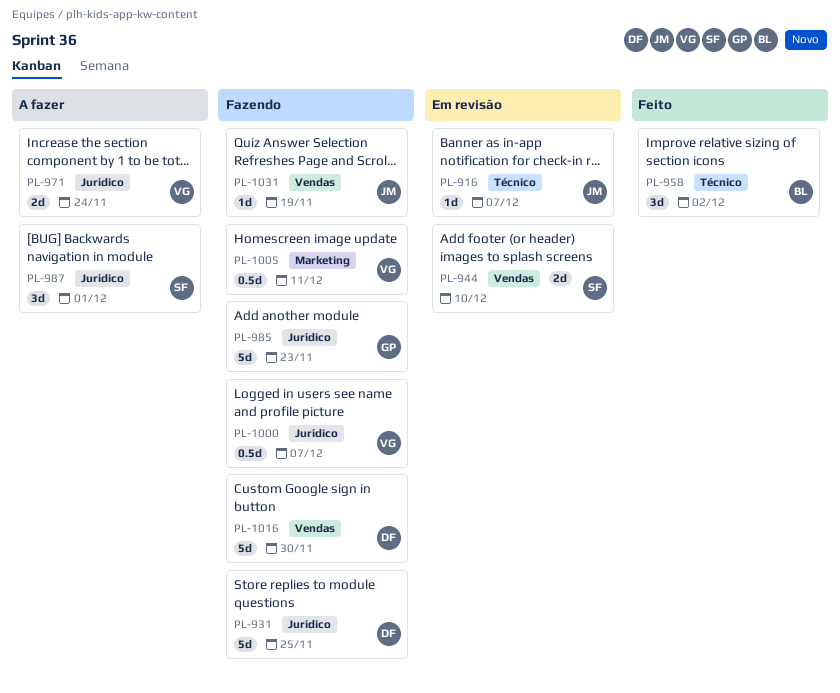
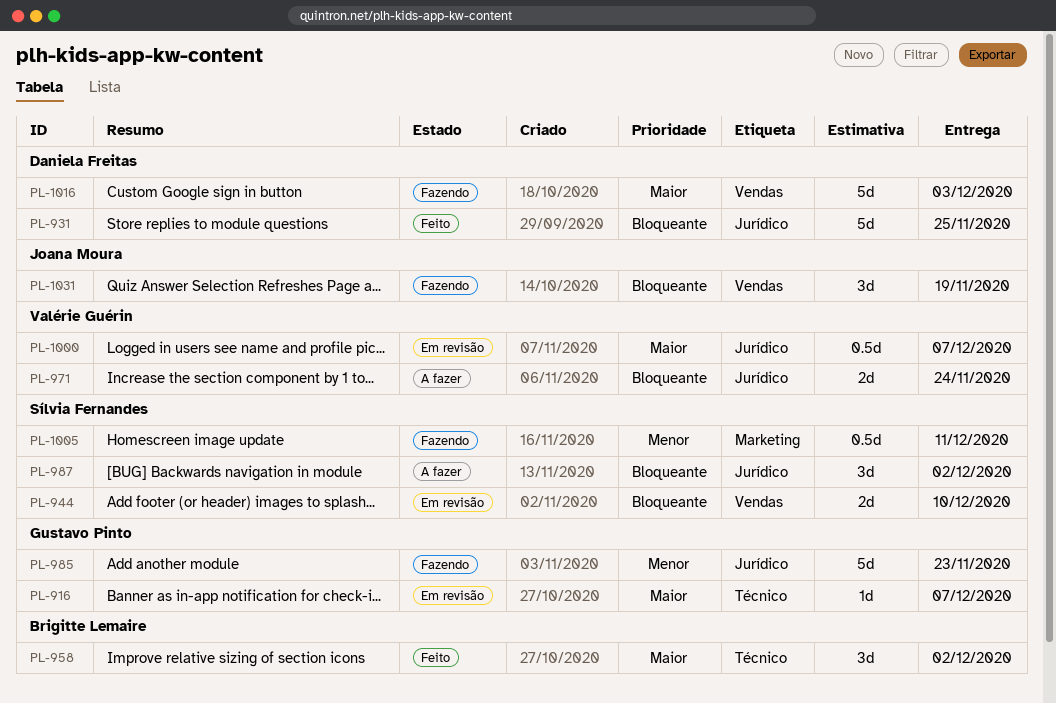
PL-916, owner: Joana Moura -> Gustavo Pinto
PL-931, status: Fazendo -> Feito
PL-987, due: Dec 1 -> Dec 2
PL-1000, status: Fazendo -> Em revisão
PL-1005, owner: Valérie Guérin -> Sílvia Fernandes
PL-1016, due: Nov 30 -> Dec 3
PL-1031, estimate: 1d -> 3d

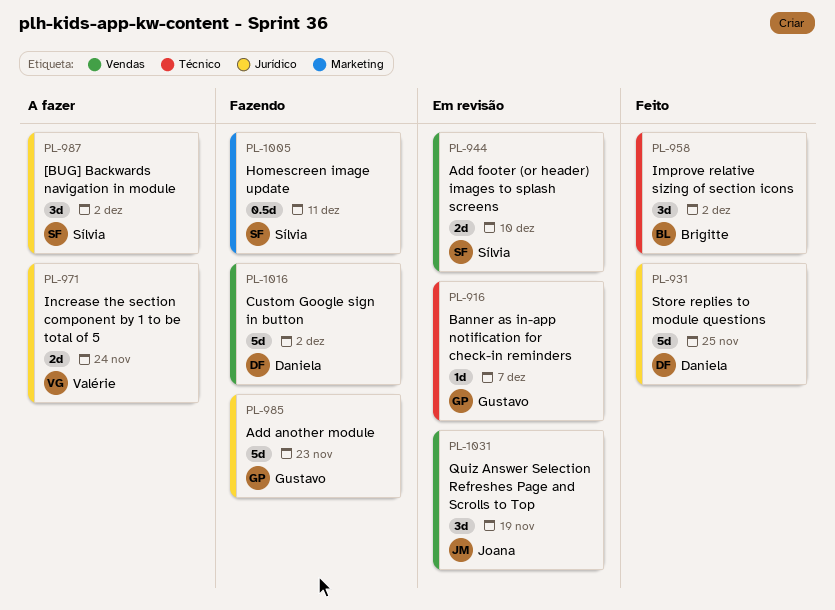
PL-1000: present -> none
PL-1016, due: Dec 3 -> Dec 2
PL-1031, status: Fazendo -> Em revisão

